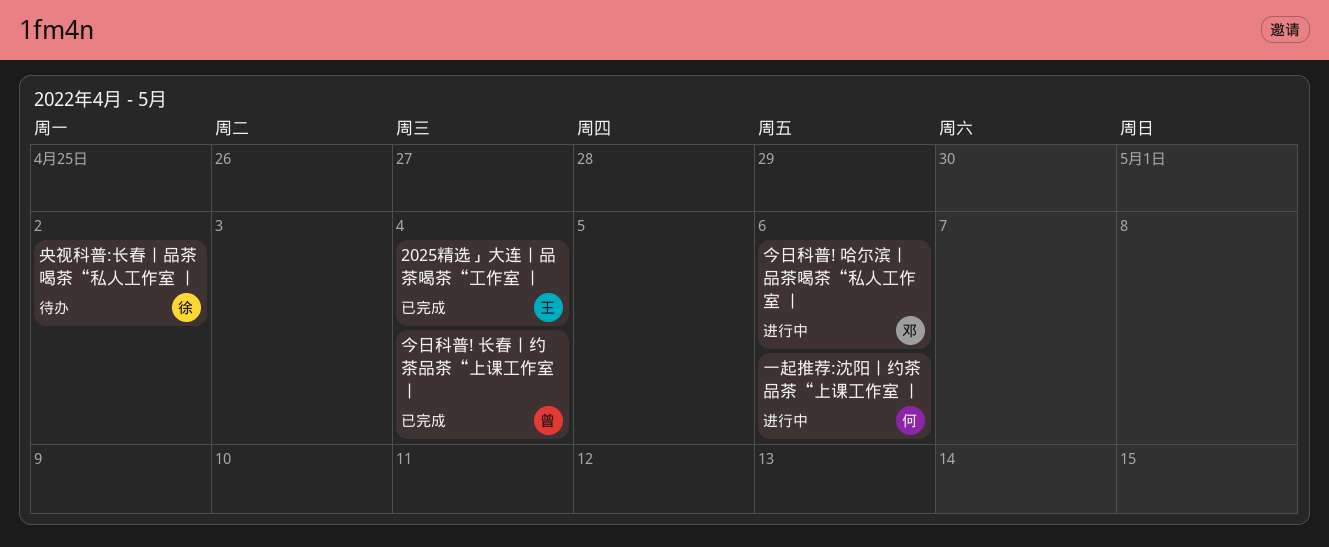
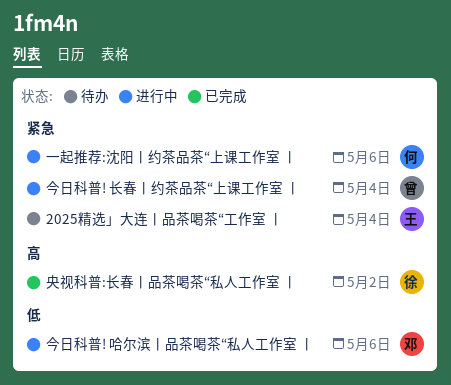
2025精选」大连丨品茶喝茶“工作室 丨, status: 已完成 -> 待办
今日科普! 长春丨约茶品茶“上课工作室 丨, status: 已完成 -> 进行中
央视科普:长春丨品茶喝茶“私人工作室 丨, status: 待办 -> 已完成

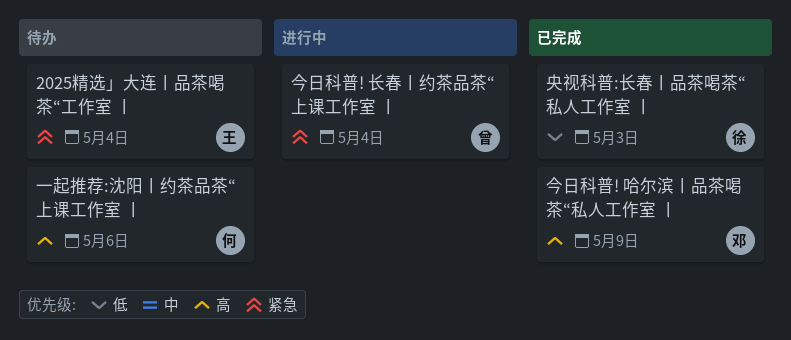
一起推荐:沈阳丨约茶品茶“上课工作室 丨, status: 进行中 -> 待办
一起推荐:沈阳丨约茶品茶“上课工作室 丨, priority: 紧急 -> 高
今日科普! 哈尔滨丨品茶喝茶“私人工作室 丨, status: 进行中 -> 已完成
今日科普! 哈尔滨丨品茶喝茶“私人工作室 丨, priority: 低 -> 高
今日科普! 哈尔滨丨品茶喝茶“私人工作室 丨, due: May 6 -> May 9
央视科普:长春丨品茶喝茶“私人工作室 丨, priority: 高 -> 低
央视科普:长春丨品茶喝茶“私人工作室 丨, due: May 2 -> May 3

